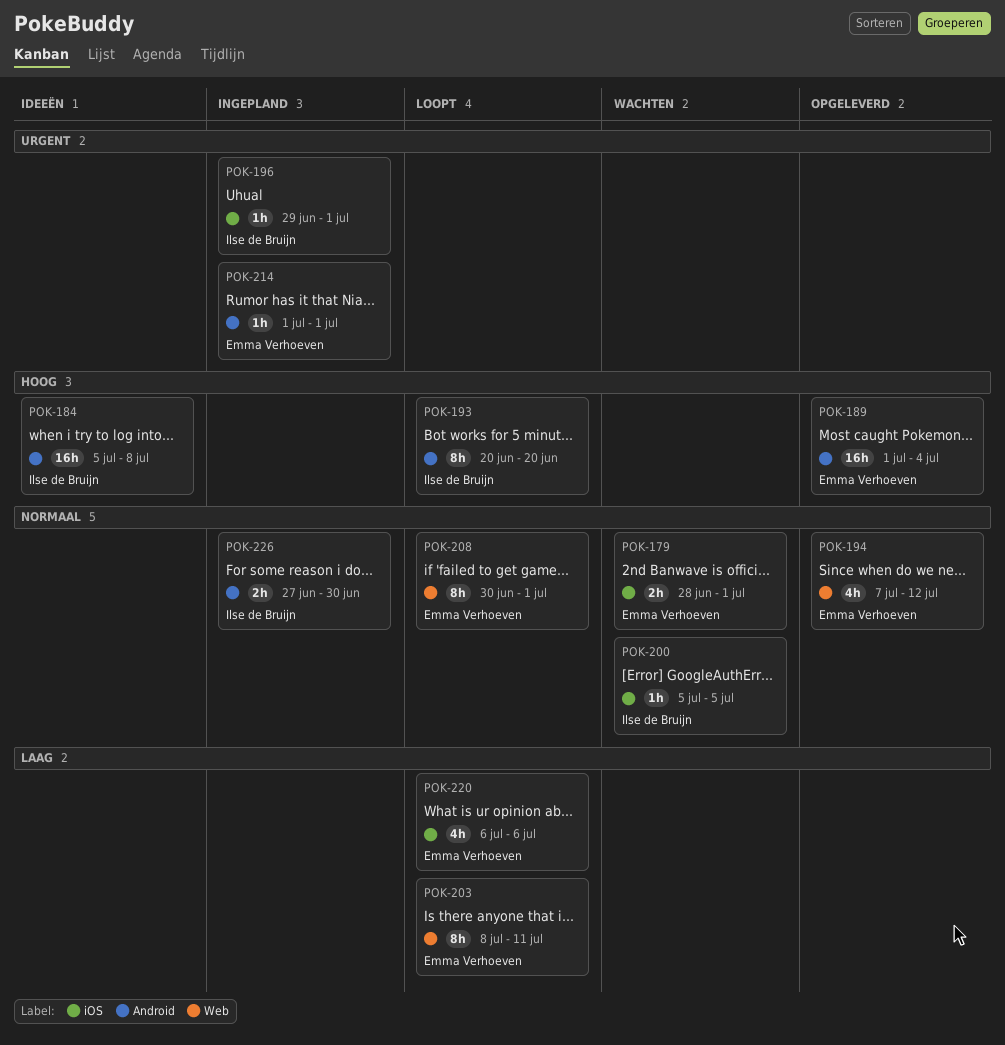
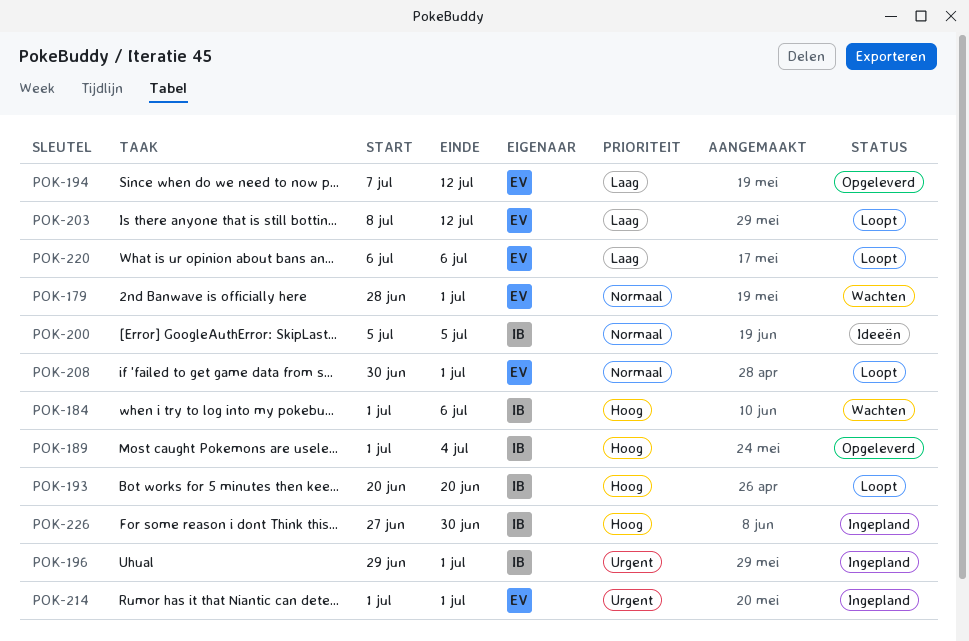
POK-184, status: Ideeën -> Wachten
POK-184, start: Jul 5 -> Jul 1
POK-184, due: Jul 8 -> Jul 6
POK-189, owner: Emma Verhoeven -> Ilse de Bruijn
POK-194, priority: Normaal -> Laag
POK-200, status: Wachten -> Ideeën
POK-203, due: Jul 11 -> Jul 12
POK-226, priority: Normaal -> Hoog

